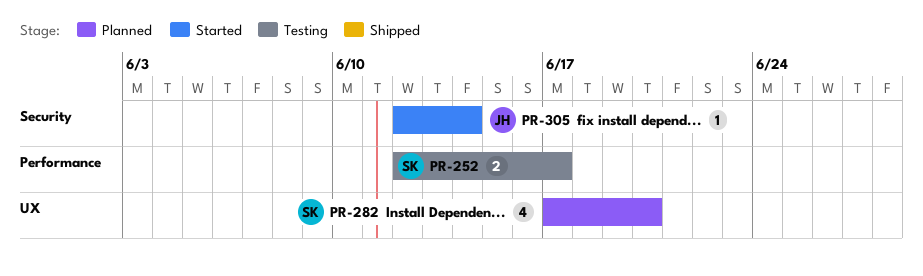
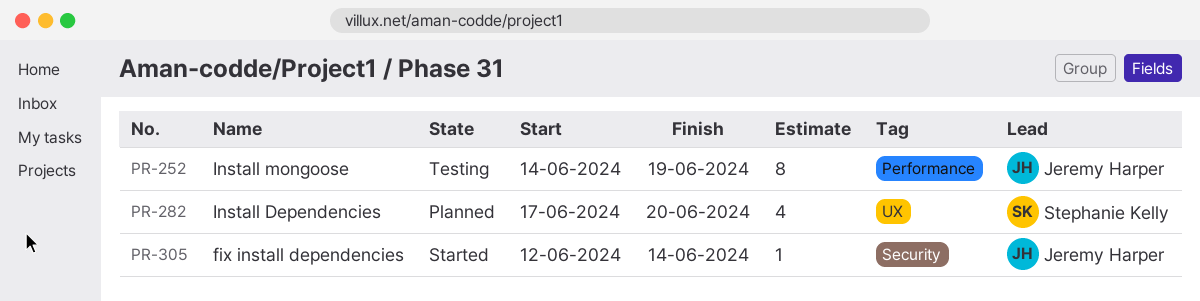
PR-252, owner: Stephanie Kelly -> Jeremy Harper
PR-252, estimate: 2 -> 8
PR-252, start: Jun 12 -> Jun 14
PR-252, due: Jun 17 -> Jun 19

